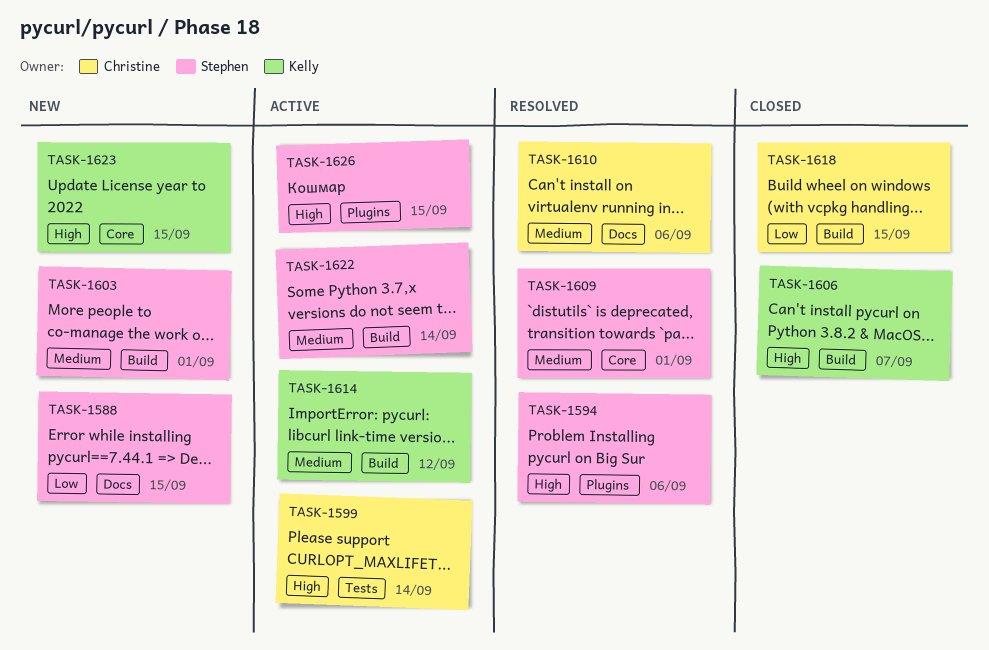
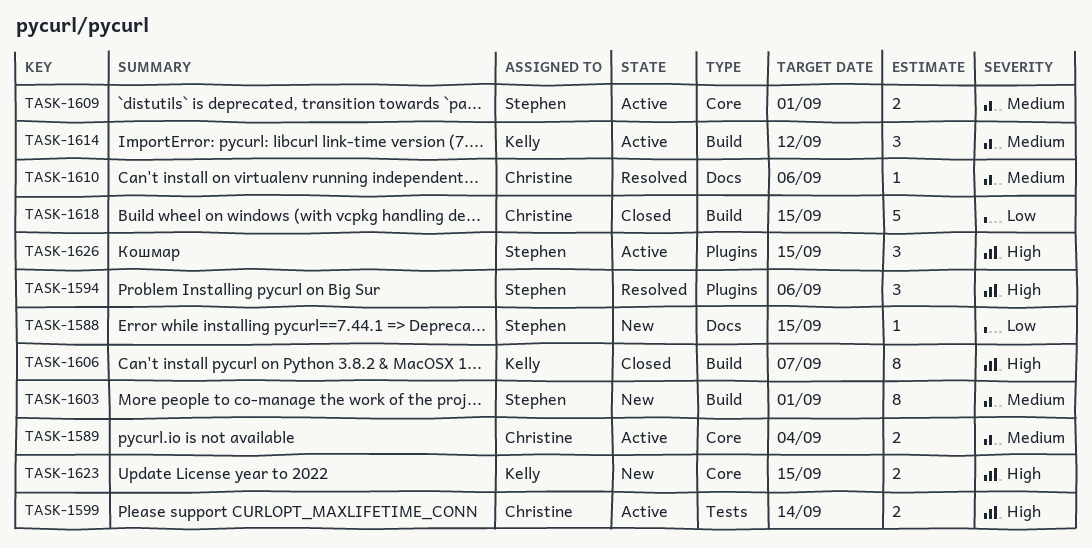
TASK-1589: none -> present
TASK-1609, status: Resolved -> Active
TASK-1622: present -> none

